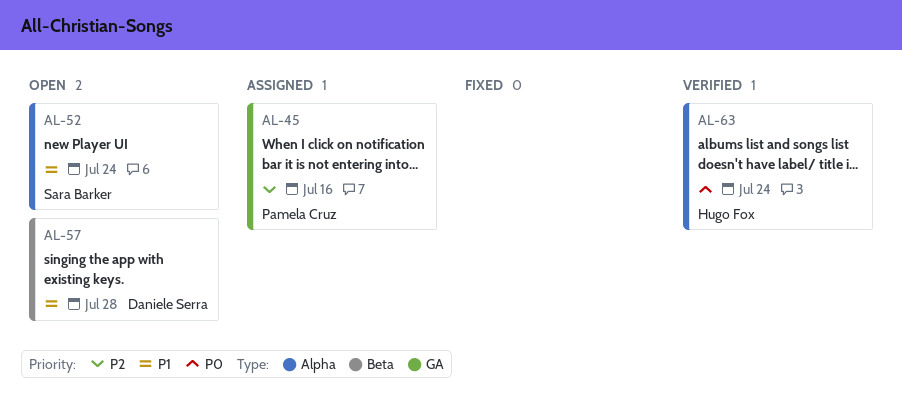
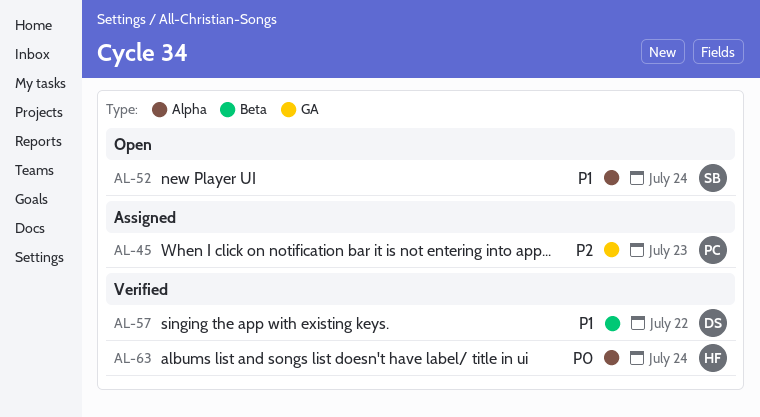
AL-45, due: Jul 16 -> Jul 23
AL-57, status: Open -> Verified
AL-57, due: Jul 28 -> Jul 22

